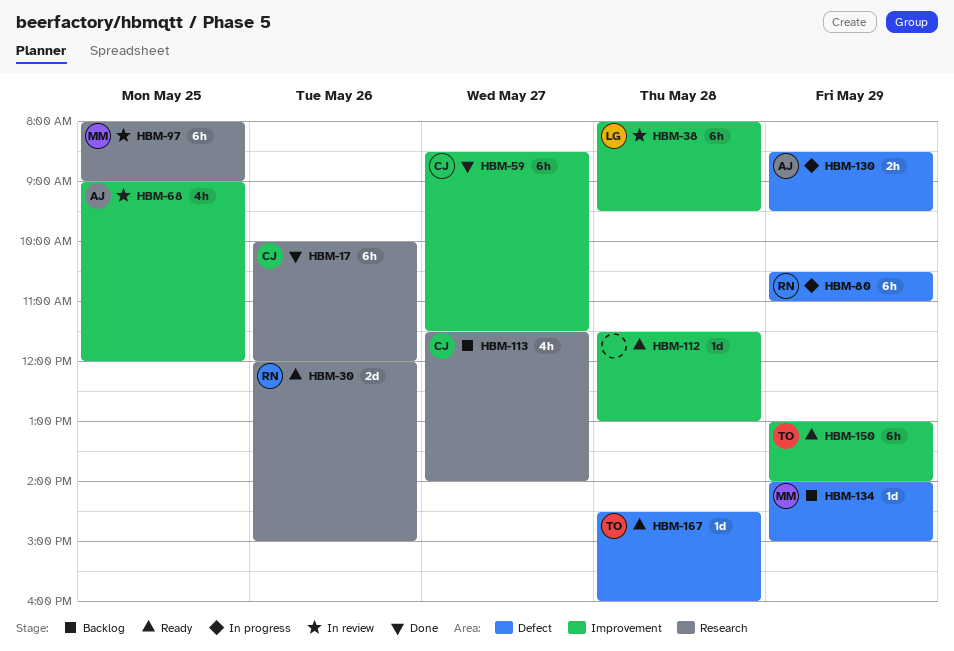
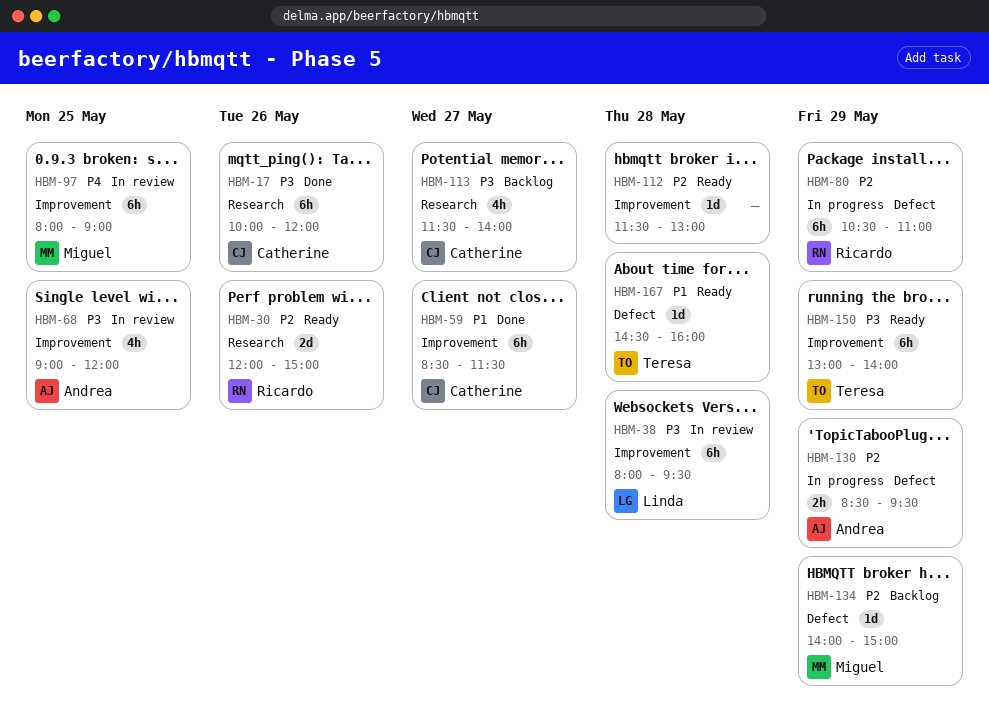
HBM-97, label: Research -> Improvement

